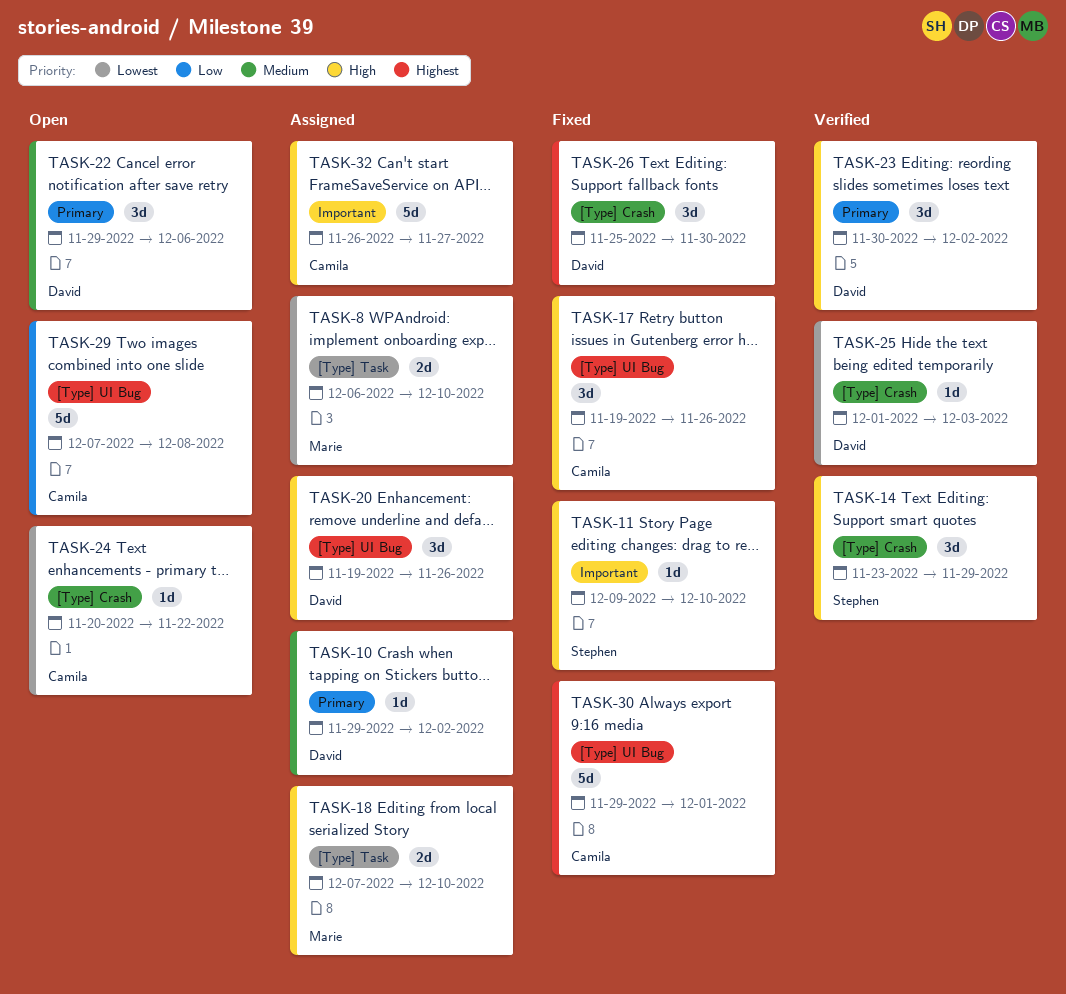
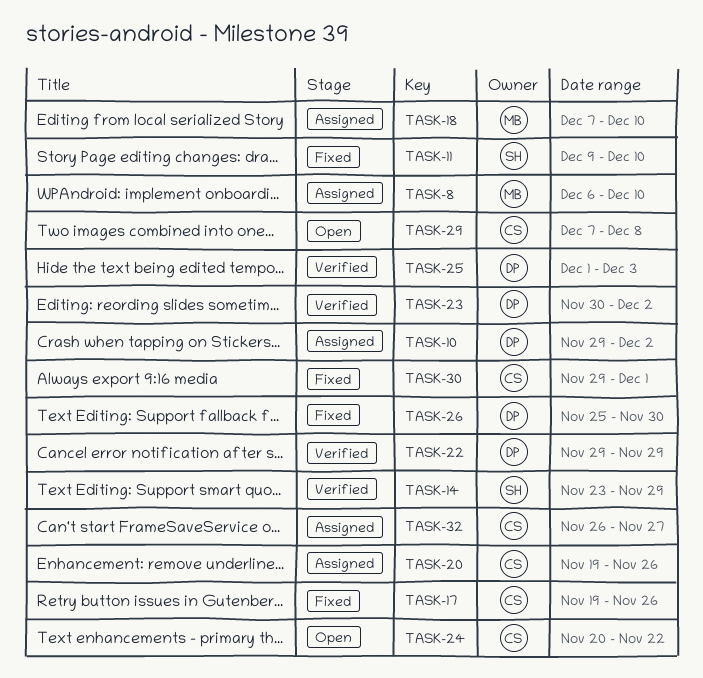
TASK-20, owner: David -> Camila
TASK-22, status: Open -> Verified
TASK-22, due: Dec 6 -> Nov 29

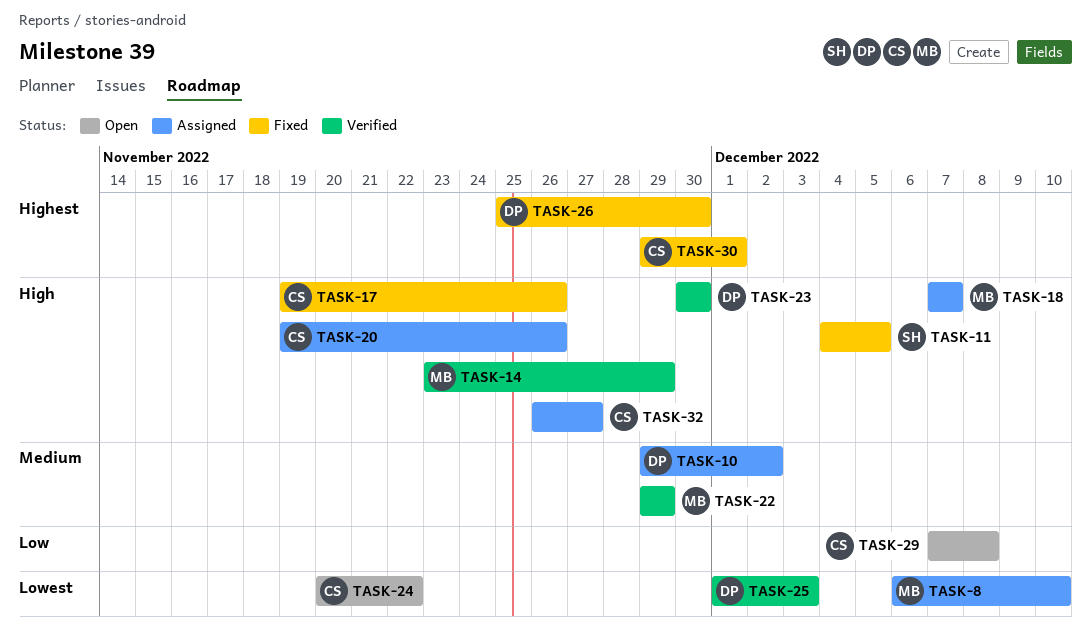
TASK-11, start: Dec 9 -> Dec 4
TASK-11, due: Dec 10 -> Dec 5
TASK-14, owner: SH -> MB
TASK-18, due: Dec 10 -> Dec 7
TASK-22, owner: DP -> MB
TASK-23, due: Dec 2 -> Nov 30

